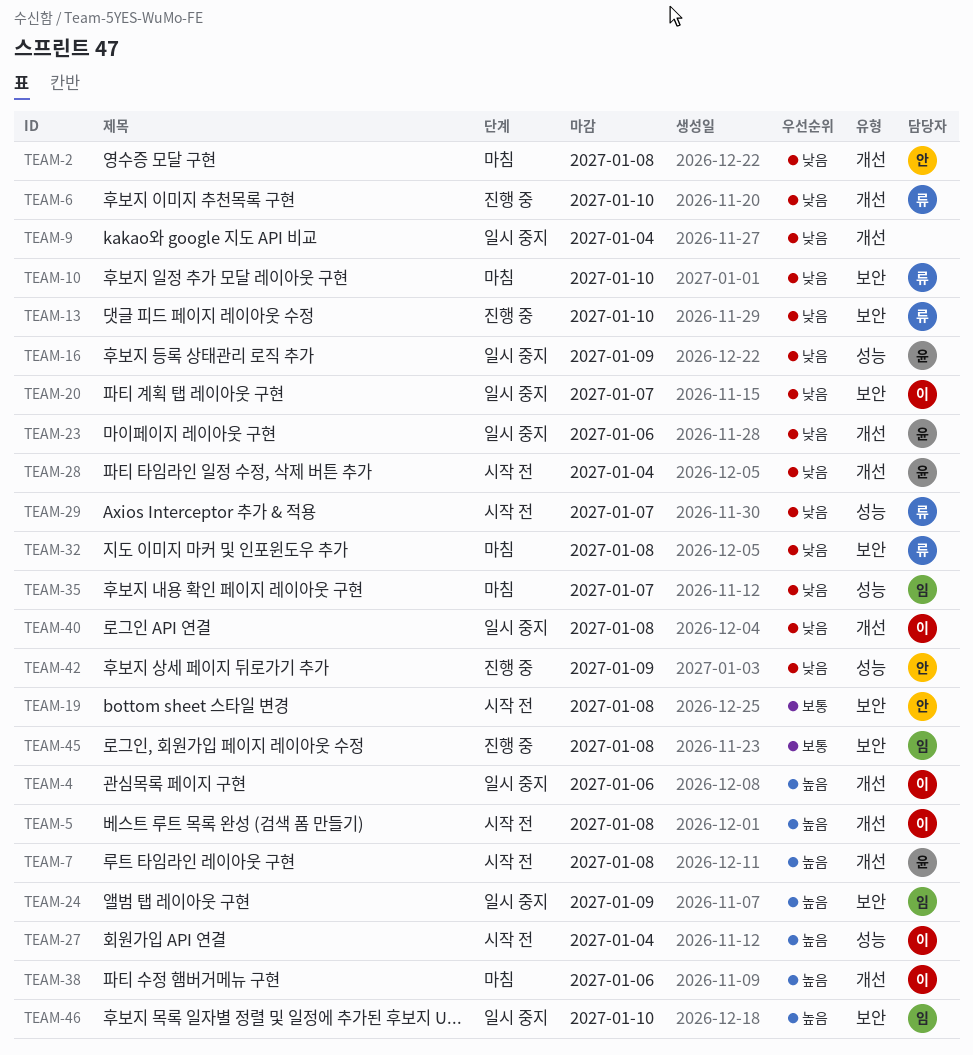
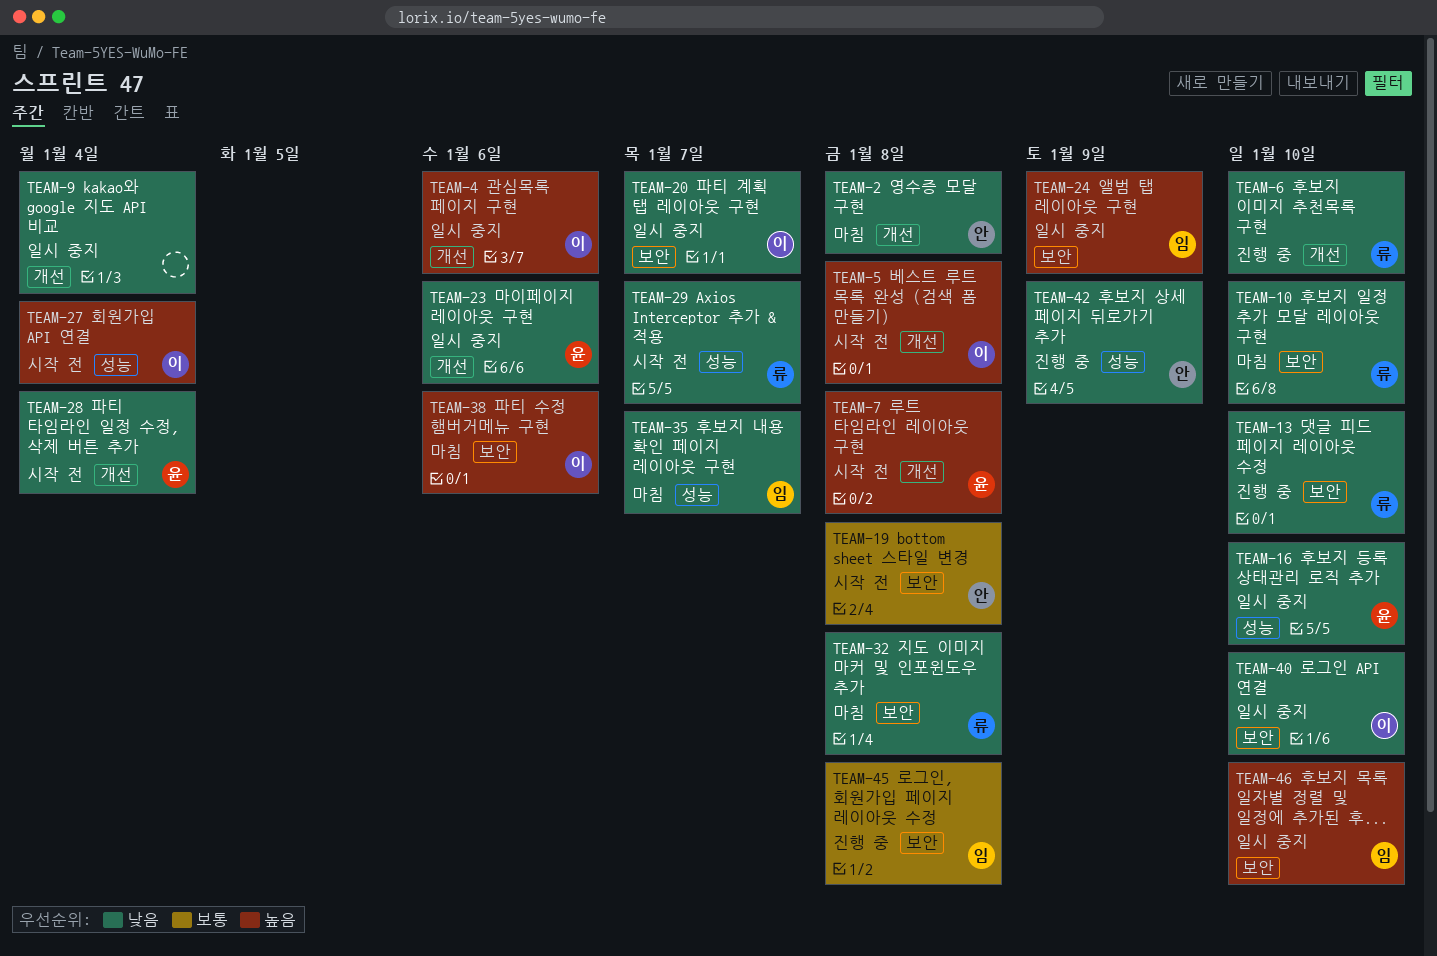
TEAM-16, due: Jan 9 -> Jan 10
TEAM-38, label: 개선 -> 보안
TEAM-40, label: 개선 -> 보안
TEAM-40, due: Jan 8 -> Jan 10

